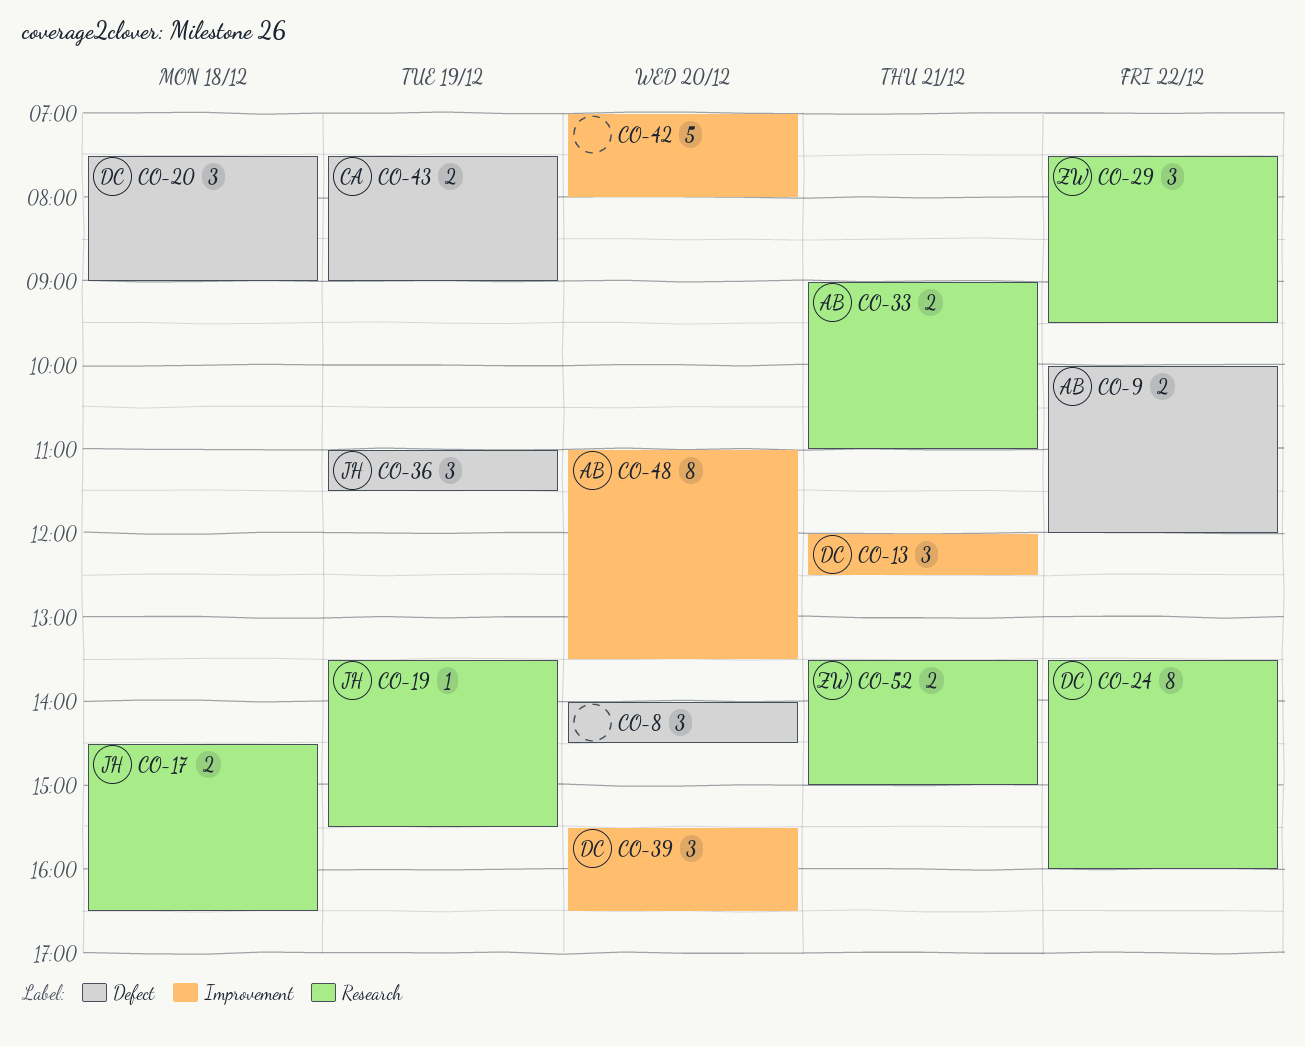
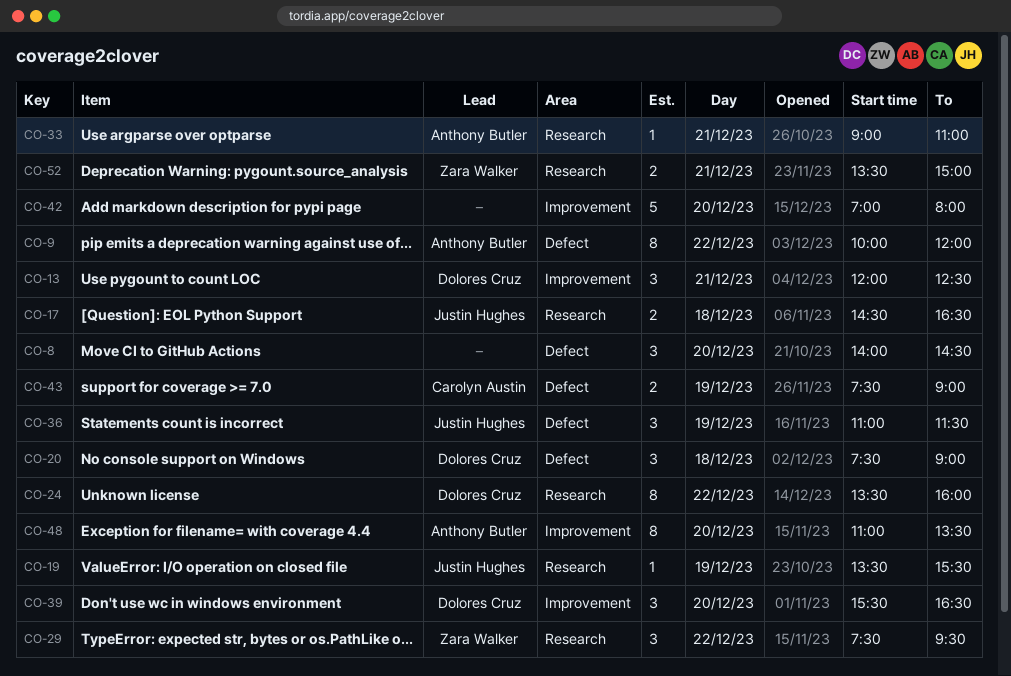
CO-9, estimate: 2 -> 8
CO-33, estimate: 2 -> 1

